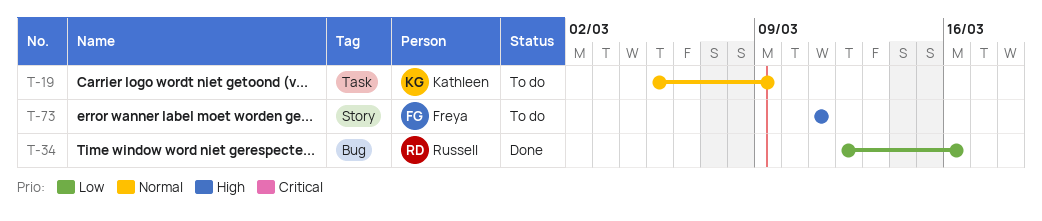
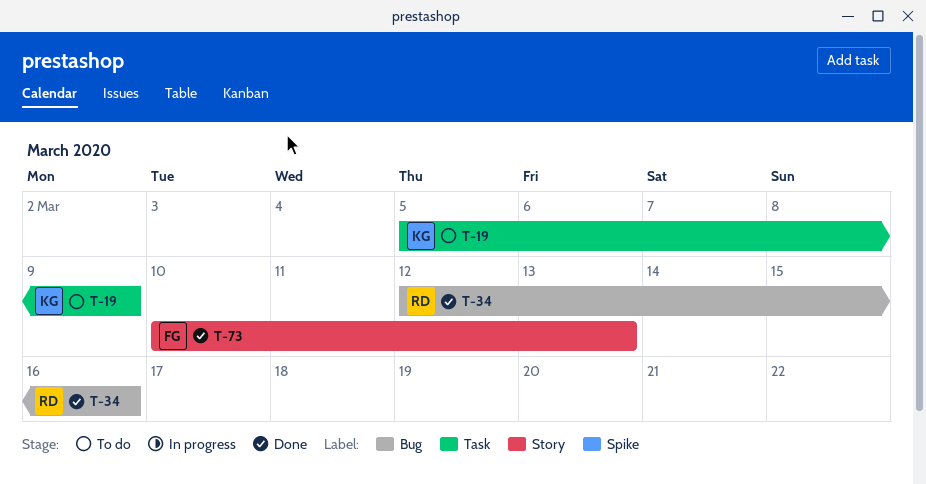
T-73, status: To do -> Done
T-73, start: Mar 11 -> Mar 10
T-73, due: Mar 11 -> Mar 13

